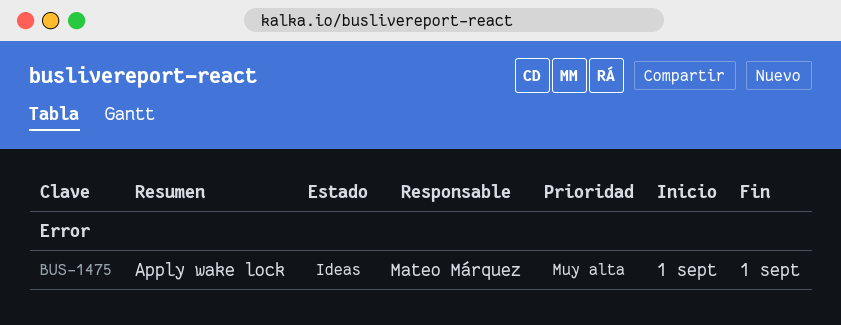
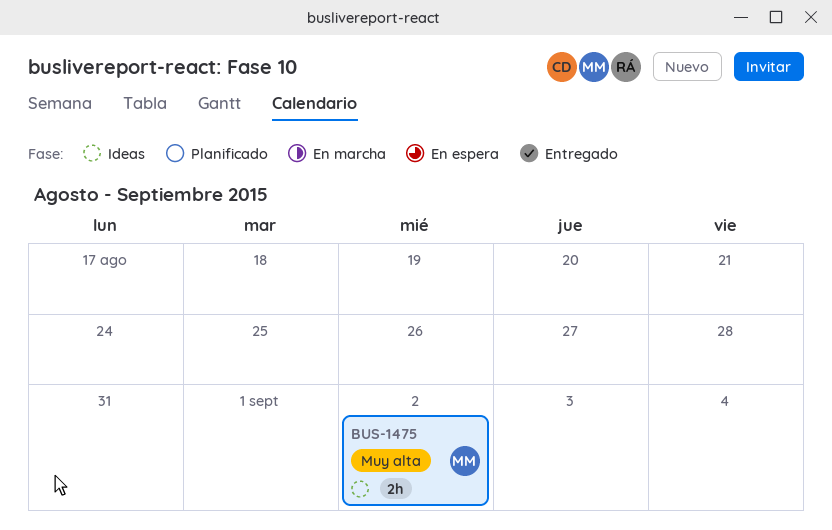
BUS-1475, due: Sep 1 -> Sep 2

